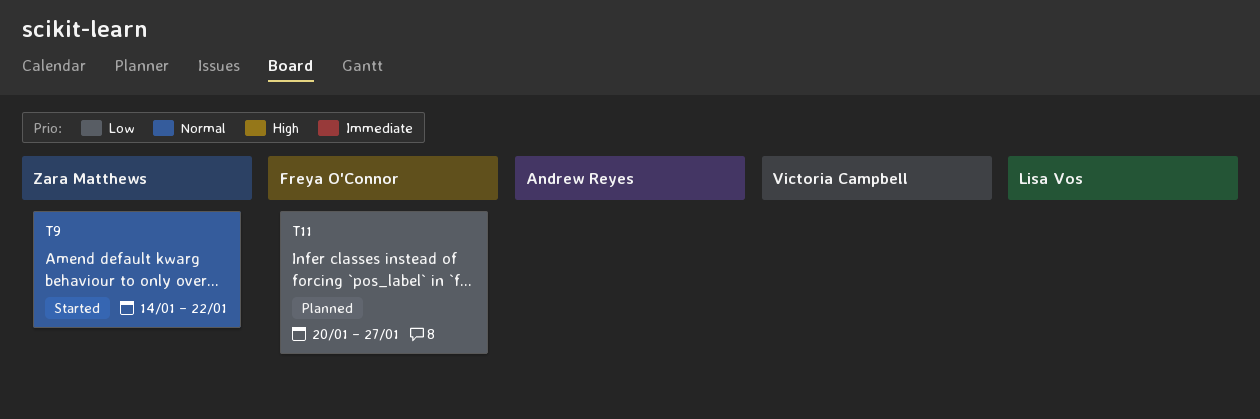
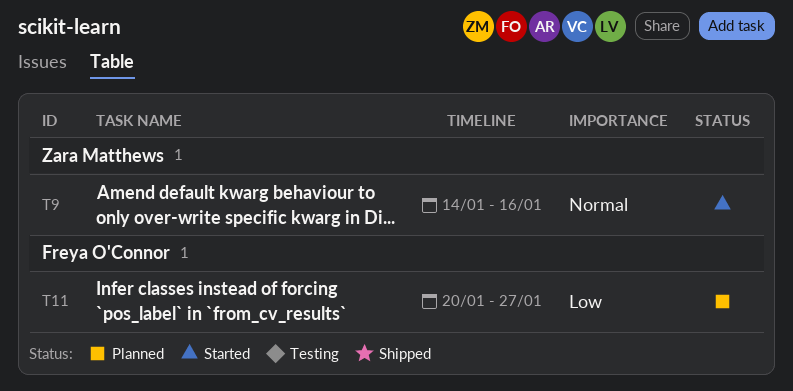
T9, due: Jan 22 -> Jan 16

